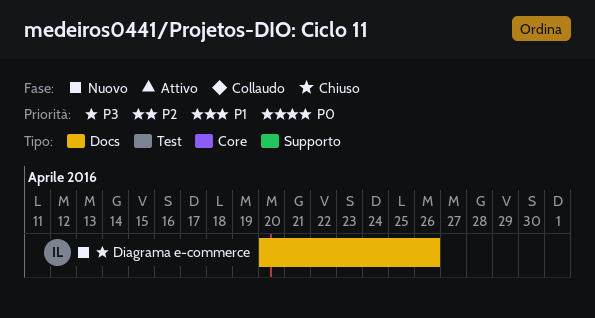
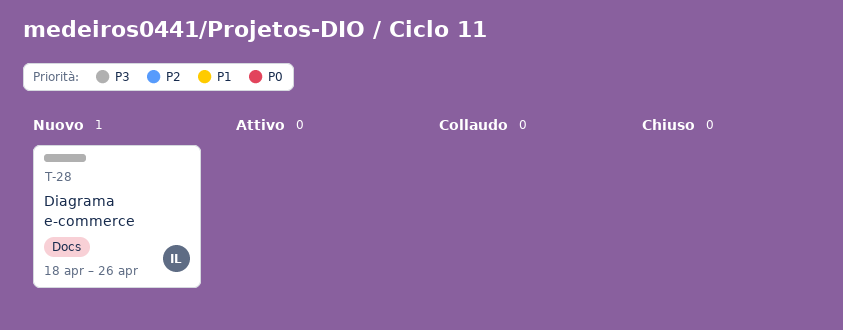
Diagrama e-commerce, start: Apr 20 -> Apr 18

